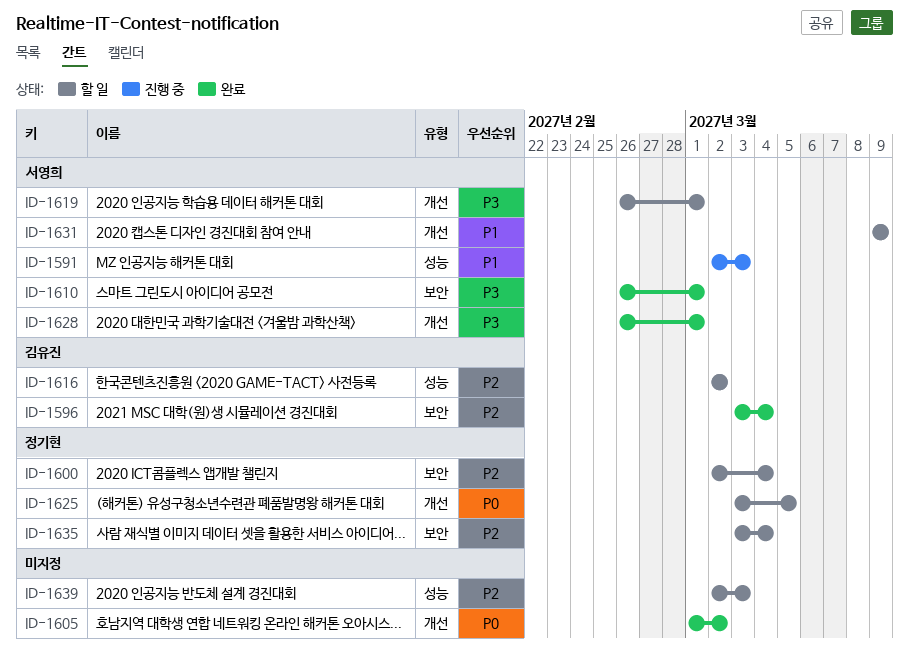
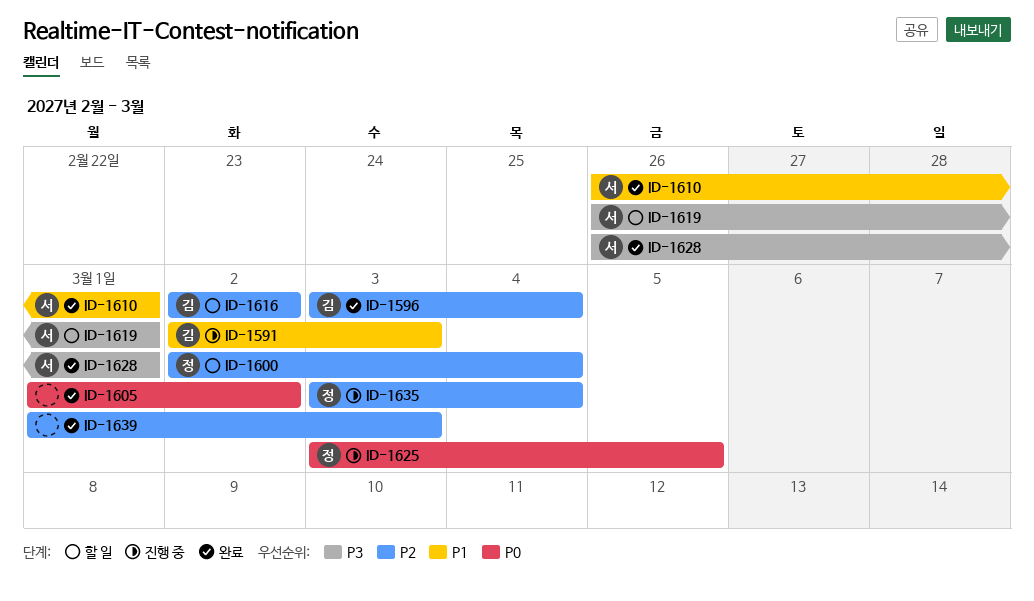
ID-1591, owner: 서영희 -> 김유진
ID-1610, priority: P3 -> P1
ID-1625, status: 할 일 -> 진행 중
ID-1631: present -> none
ID-1635, status: 할 일 -> 진행 중
ID-1639, status: 할 일 -> 완료
ID-1639, start: Mar 2 -> Mar 1

